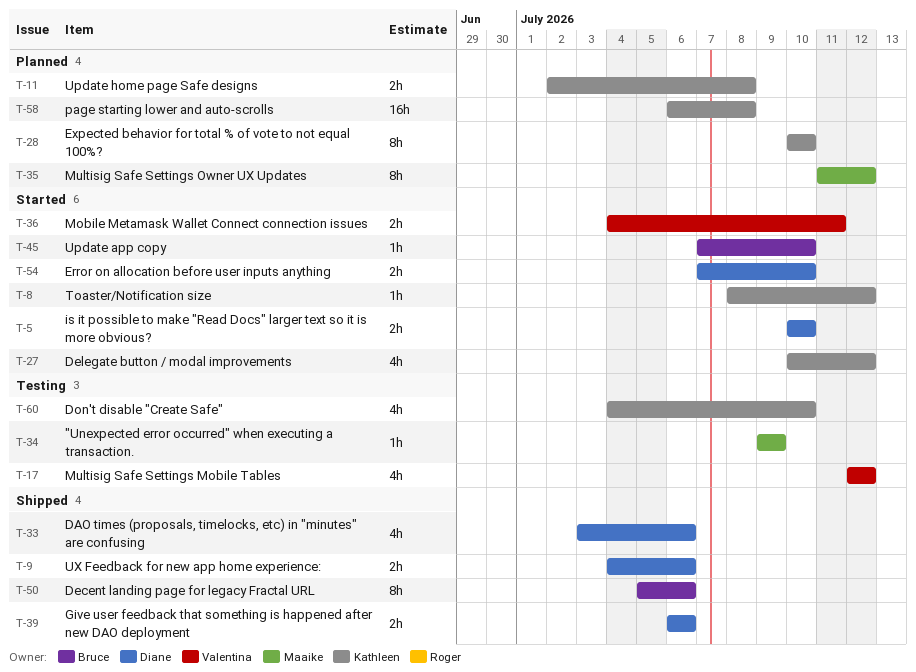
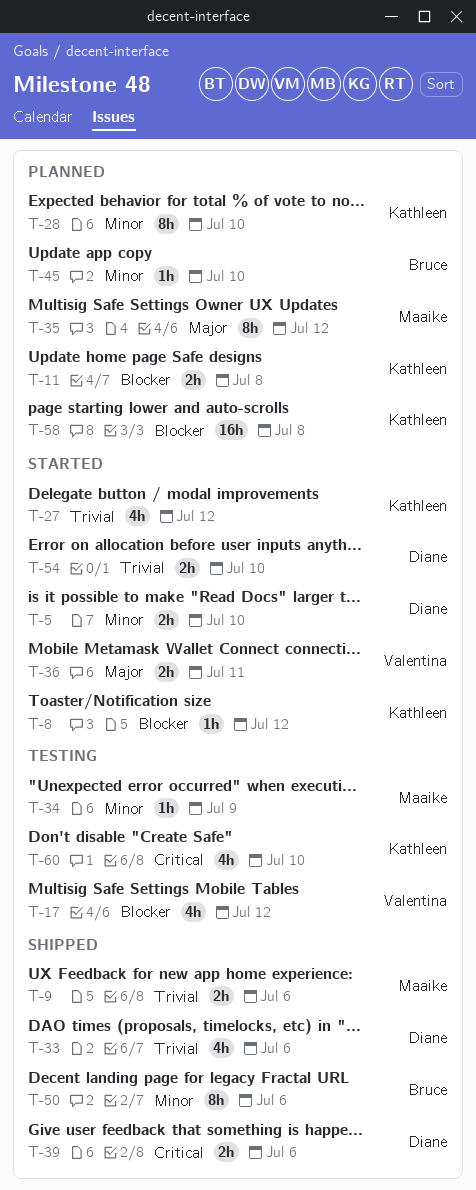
T-9, owner: Diane -> Maaike
T-45, status: Started -> Planned

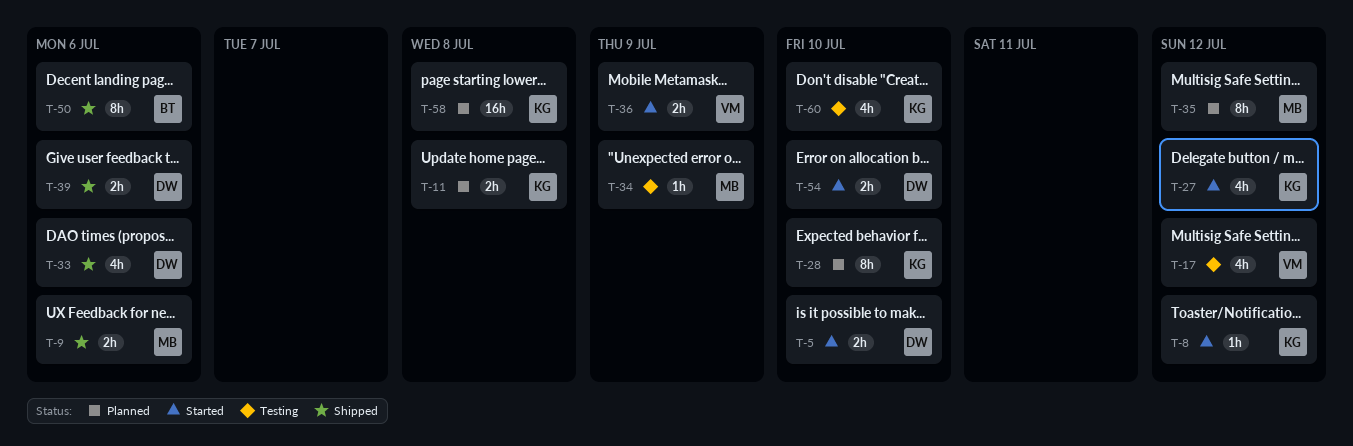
T-36, due: Jul 11 -> Jul 9
T-45: present -> none

